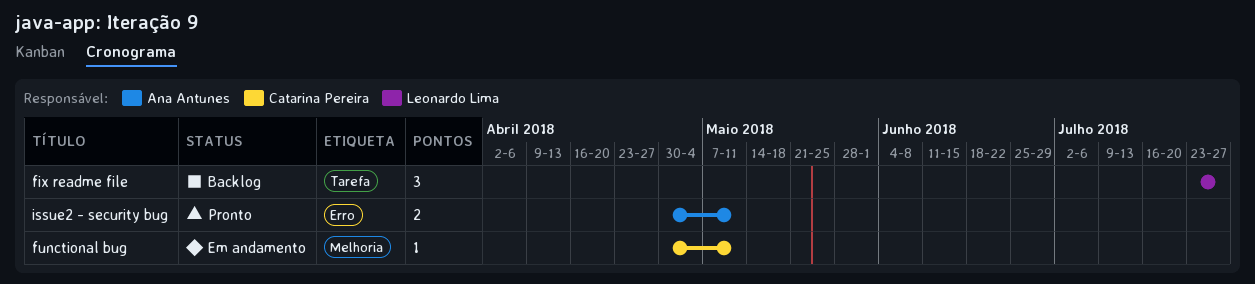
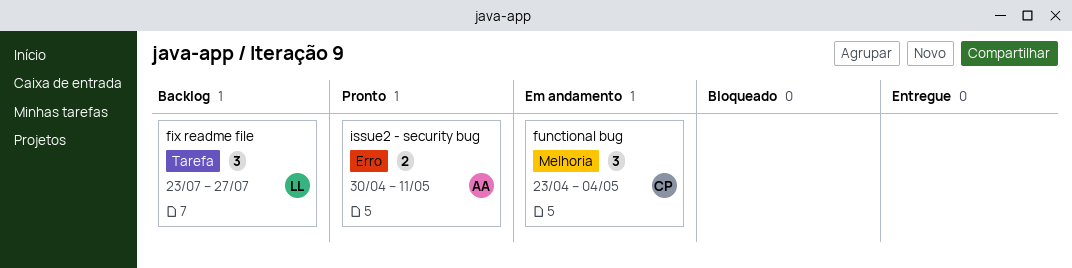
functional bug, estimate: 1 -> 3
functional bug, start: Apr 30 -> Apr 23
functional bug, due: May 11 -> May 4

